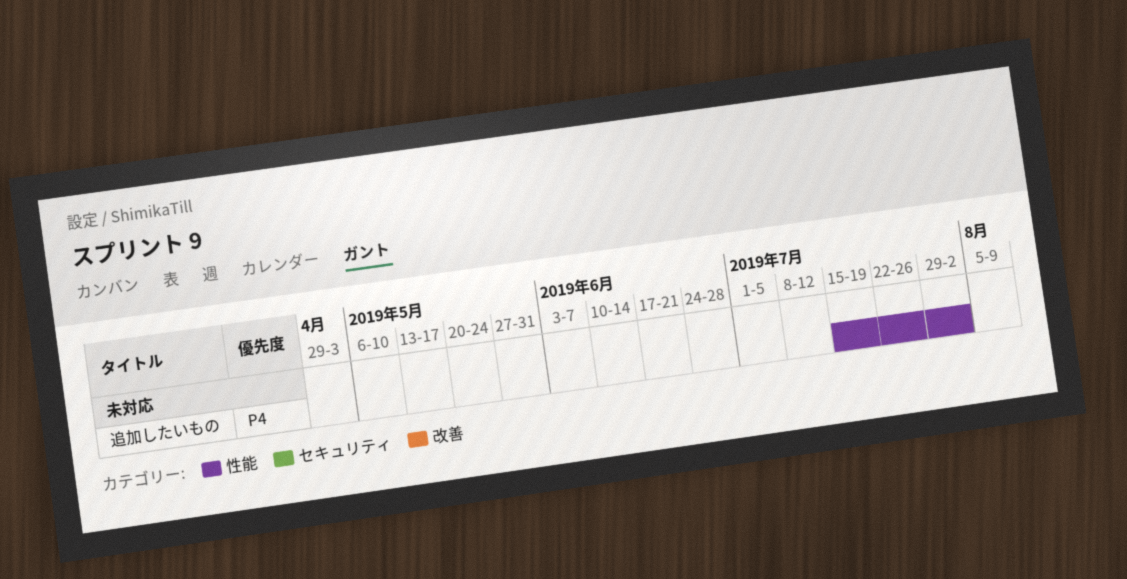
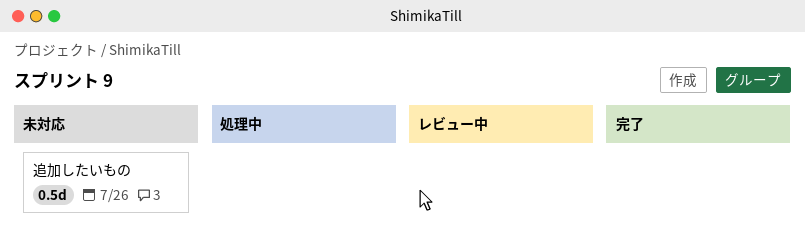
追加したいもの, due: Aug 2 -> Jul 26

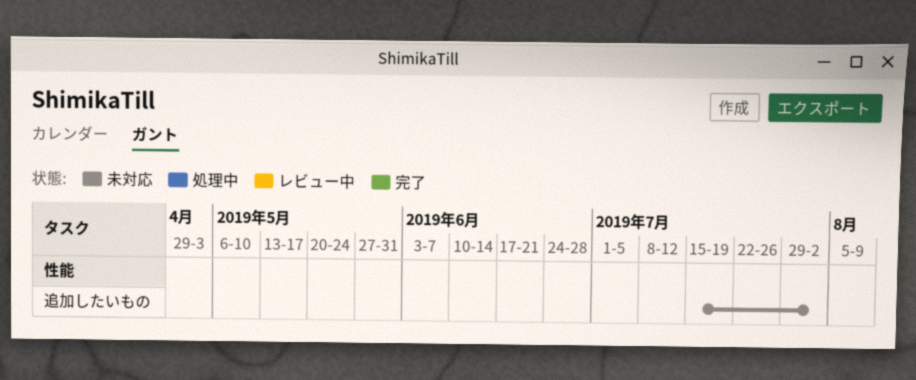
追加したいもの, due: Jul 26 -> Aug 2

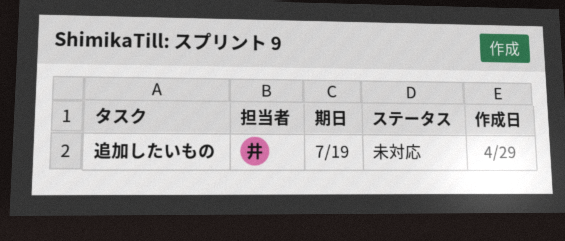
追加したいもの, due: Aug 2 -> Jul 19

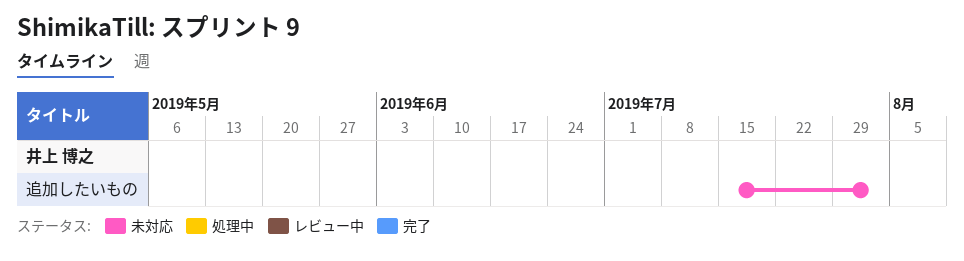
追加したいもの, due: Jul 19 -> Aug 2

